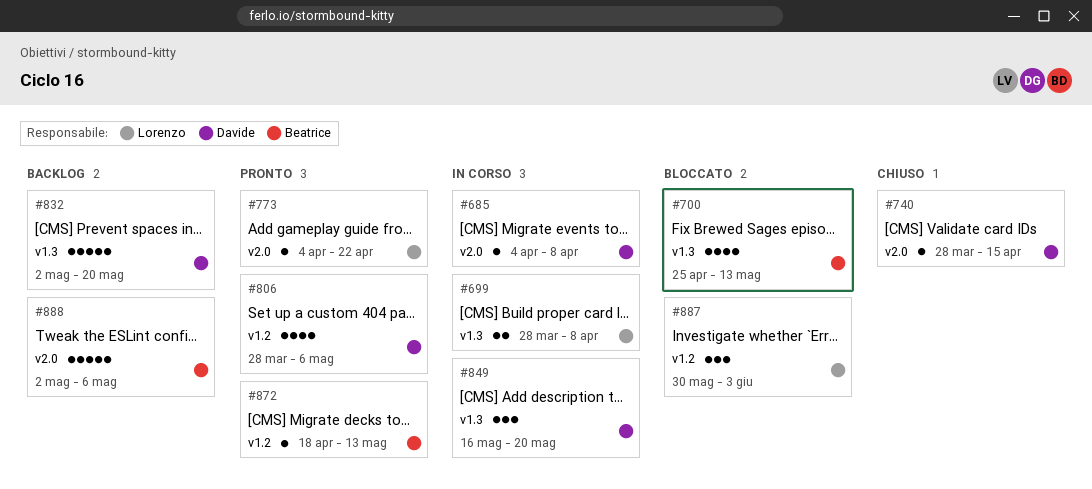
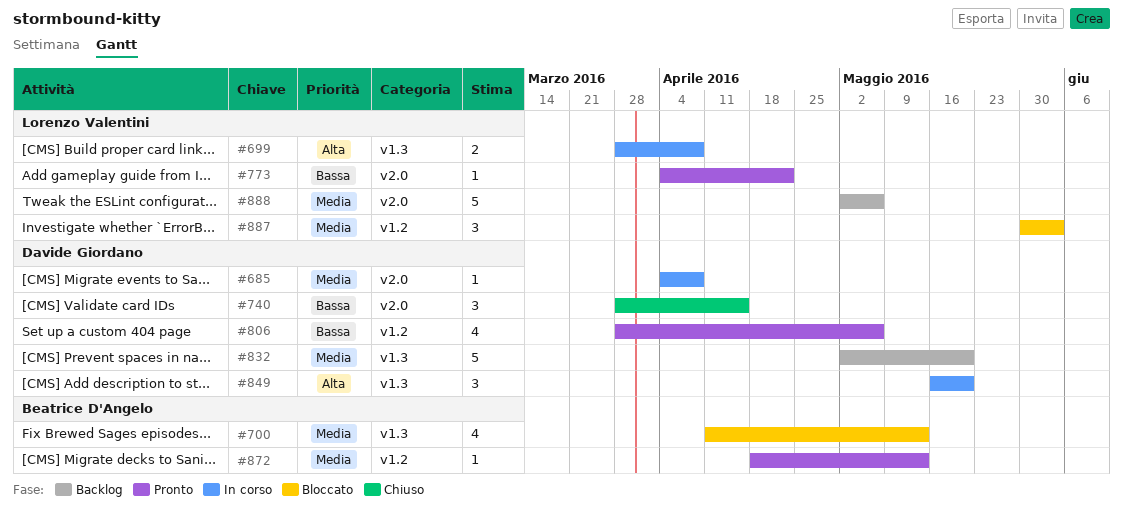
#700, start: Apr 25 -> Apr 11
#740, estimate: 1 -> 3
#888, owner: Beatrice D'Angelo -> Lorenzo Valentini

